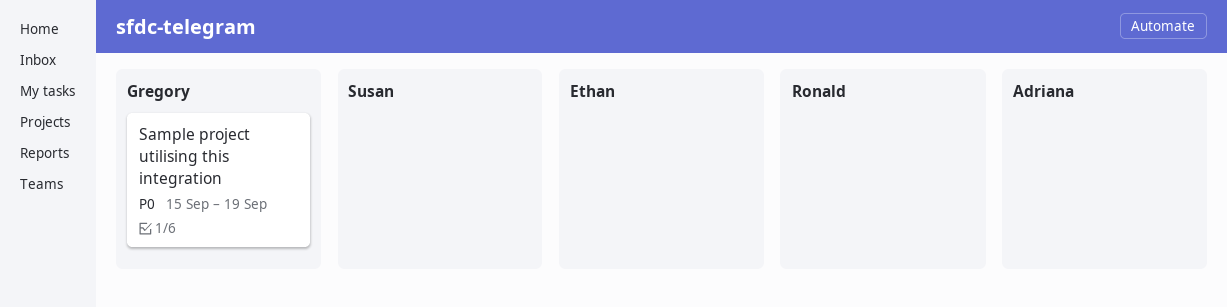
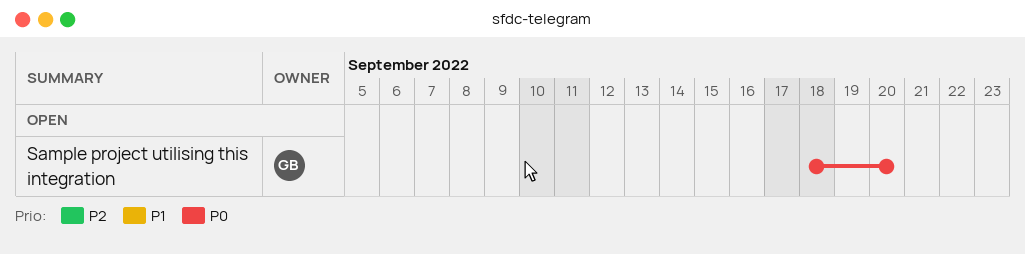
Sample project utilising this integration, start: Sep 15 -> Sep 18
Sample project utilising this integration, due: Sep 19 -> Sep 20

